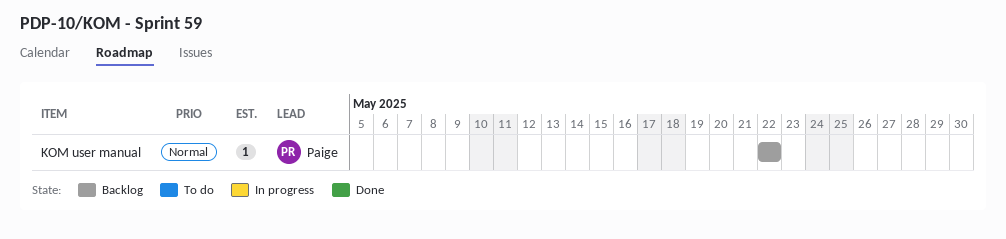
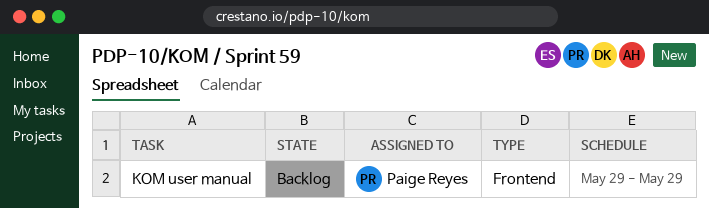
KOM user manual, start: May 22 -> May 29
KOM user manual, due: May 22 -> May 29

